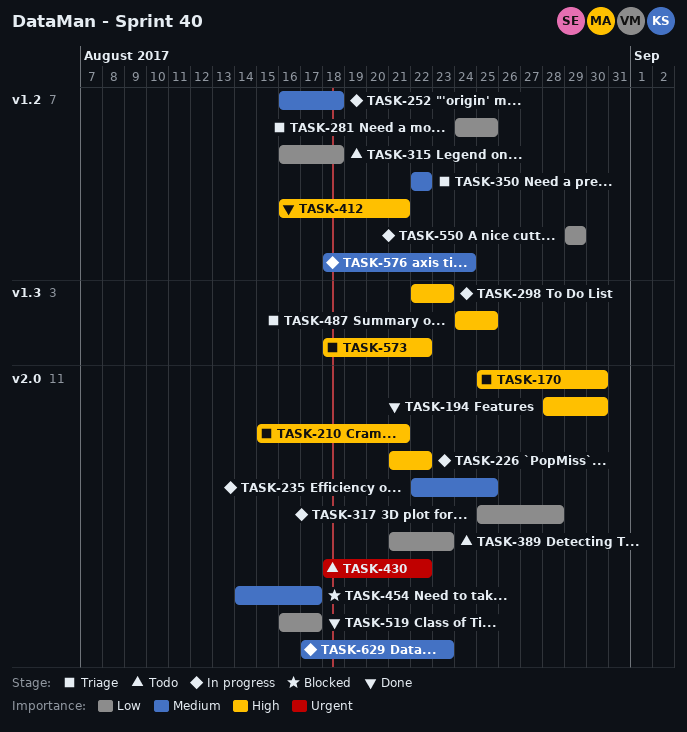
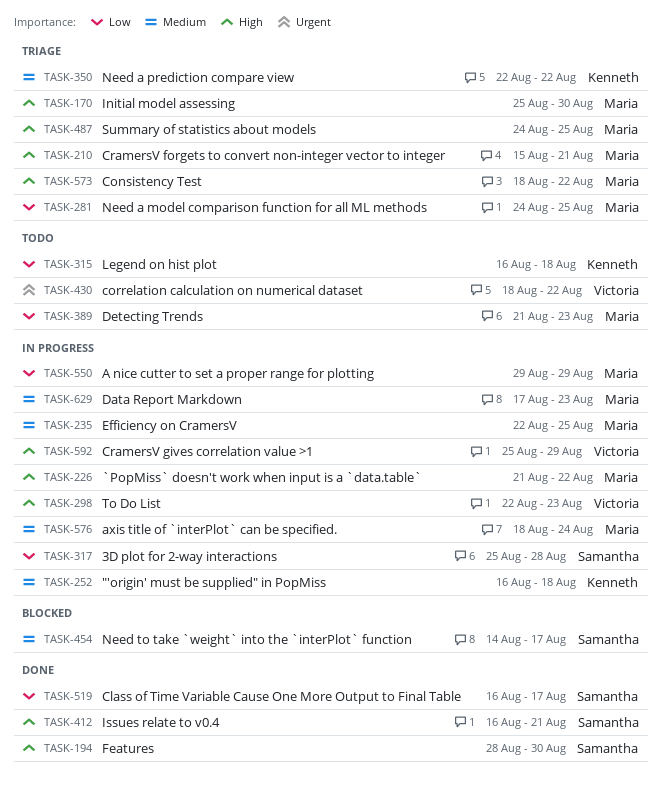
TASK-592: none -> present

